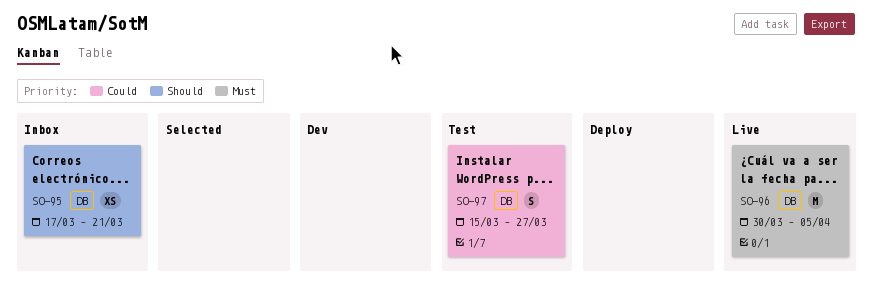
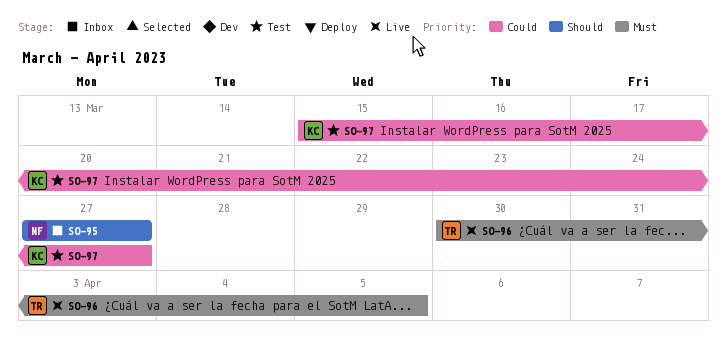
SO-95, start: Mar 17 -> Mar 27
SO-95, due: Mar 21 -> Mar 27

